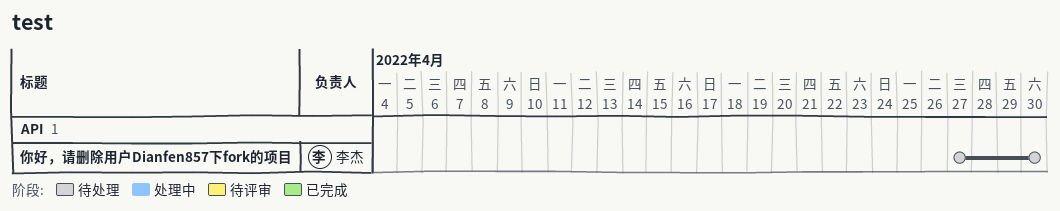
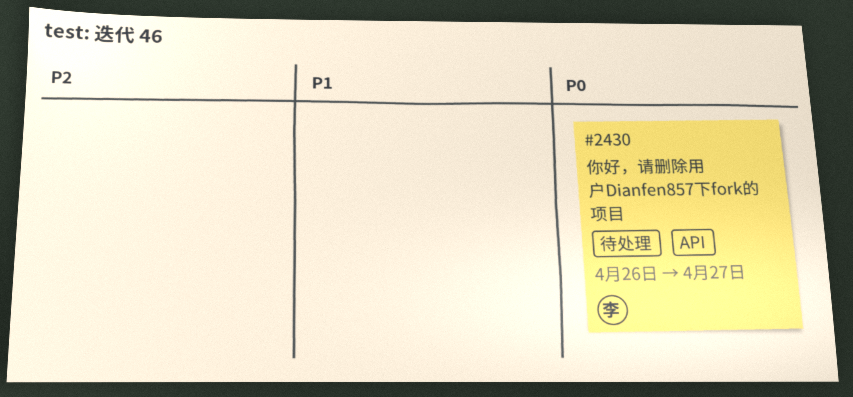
你好，请删除用户Dianfen857下fork的项目, start: Apr 27 -> Apr 26
你好，请删除用户Dianfen857下fork的项目, due: Apr 30 -> Apr 27

